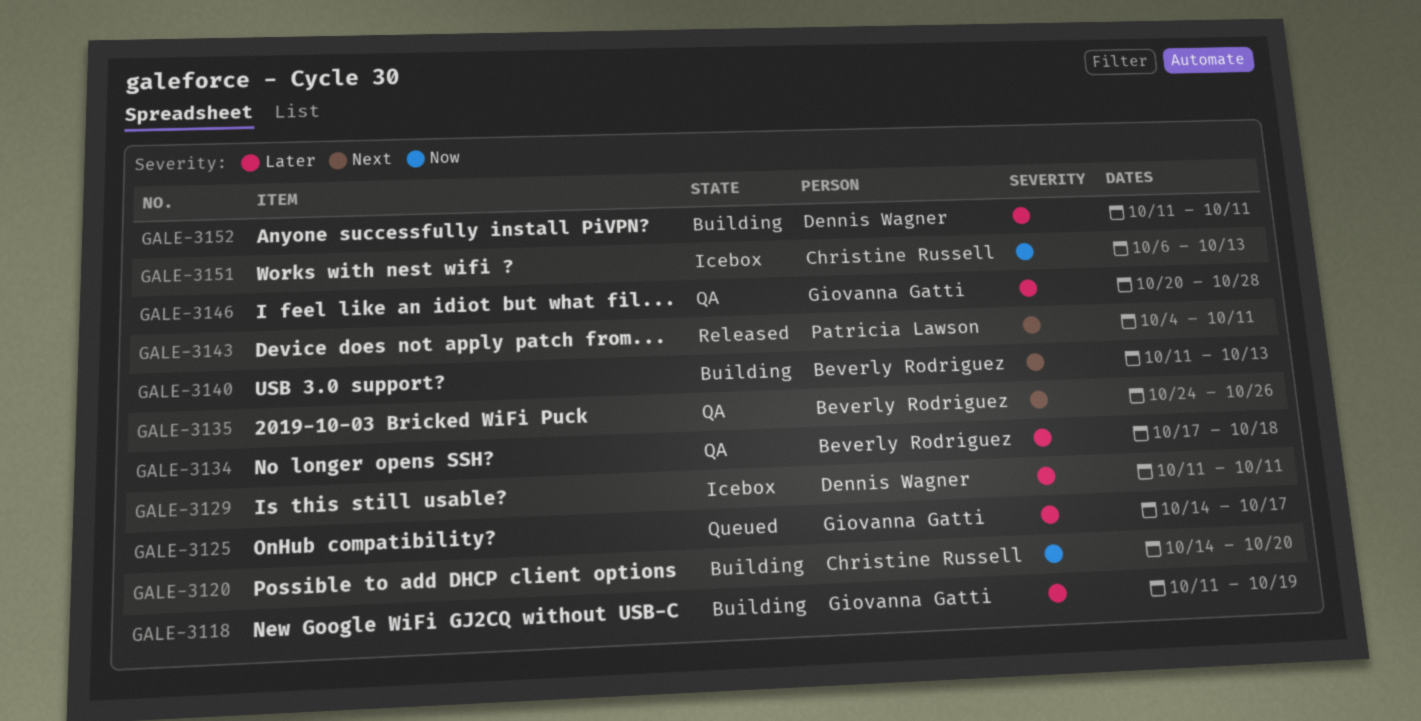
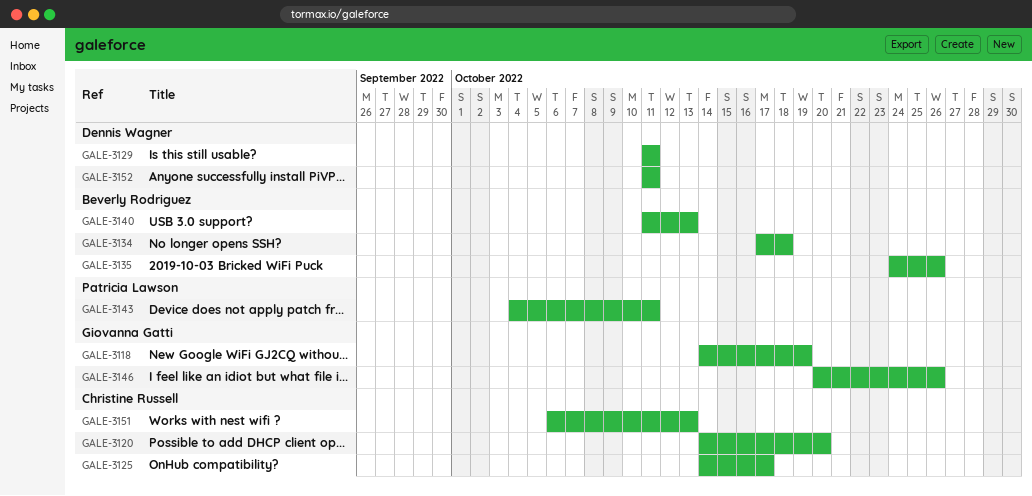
GALE-3118, start: Oct 11 -> Oct 14
GALE-3125, owner: Giovanna Gatti -> Christine Russell
GALE-3146, due: Oct 28 -> Oct 26

